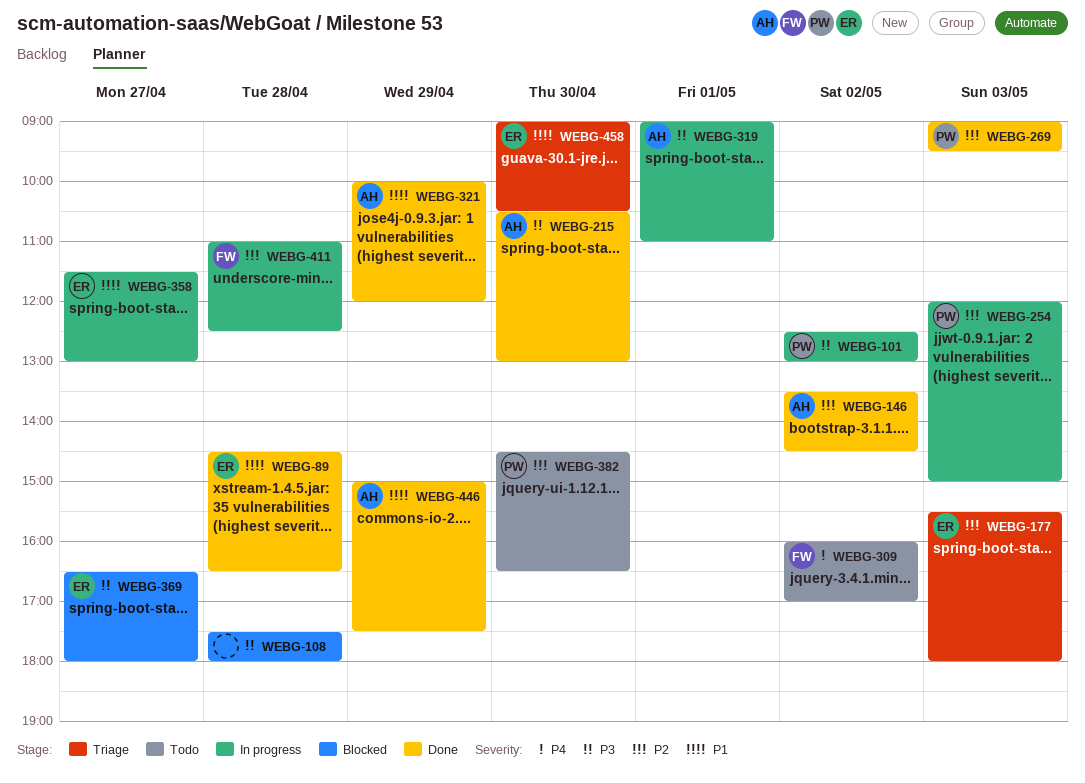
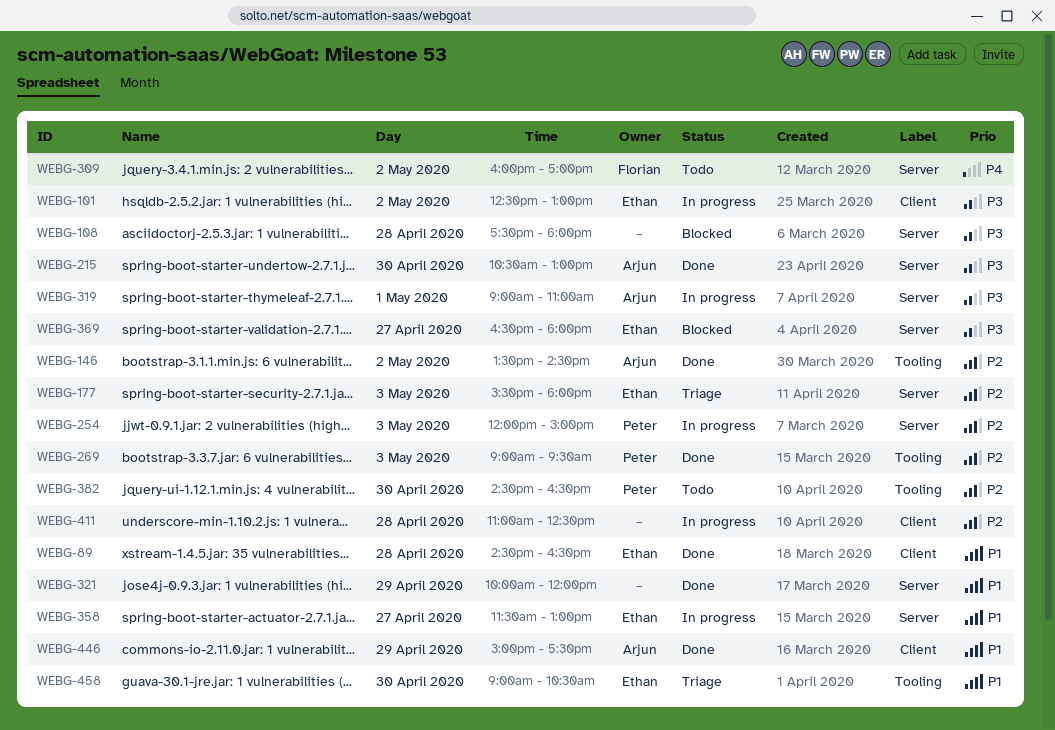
WEBG-101, owner: Peter -> Ethan
WEBG-321, owner: Arjun -> none
WEBG-411, owner: Florian -> none

